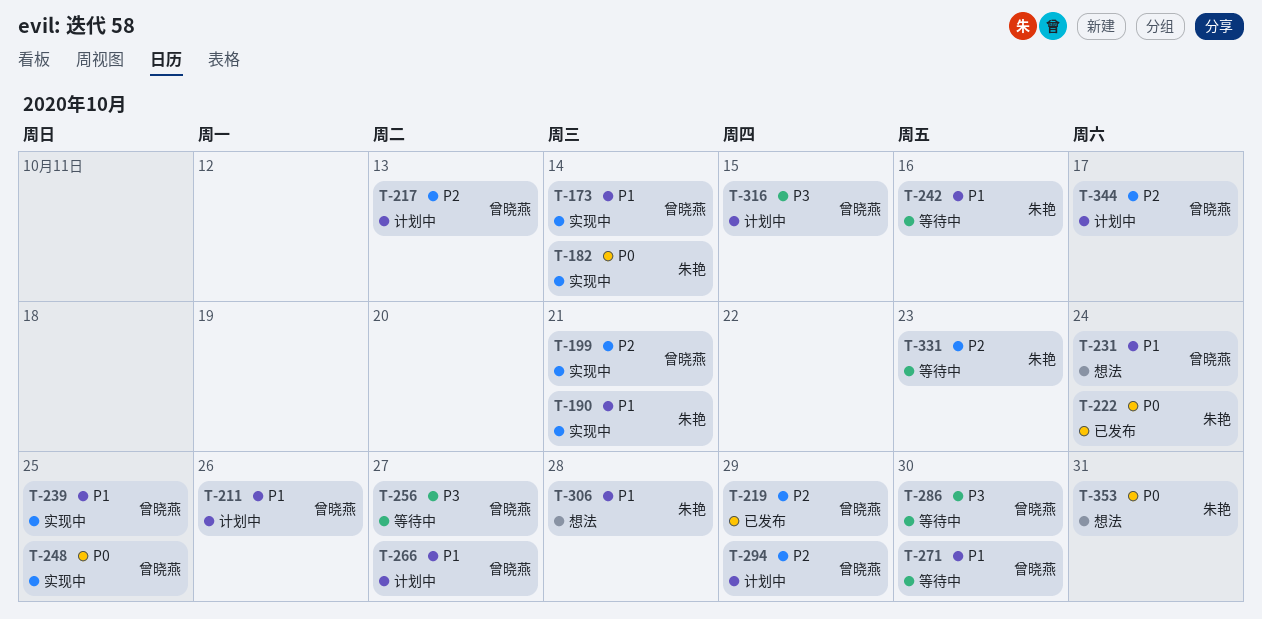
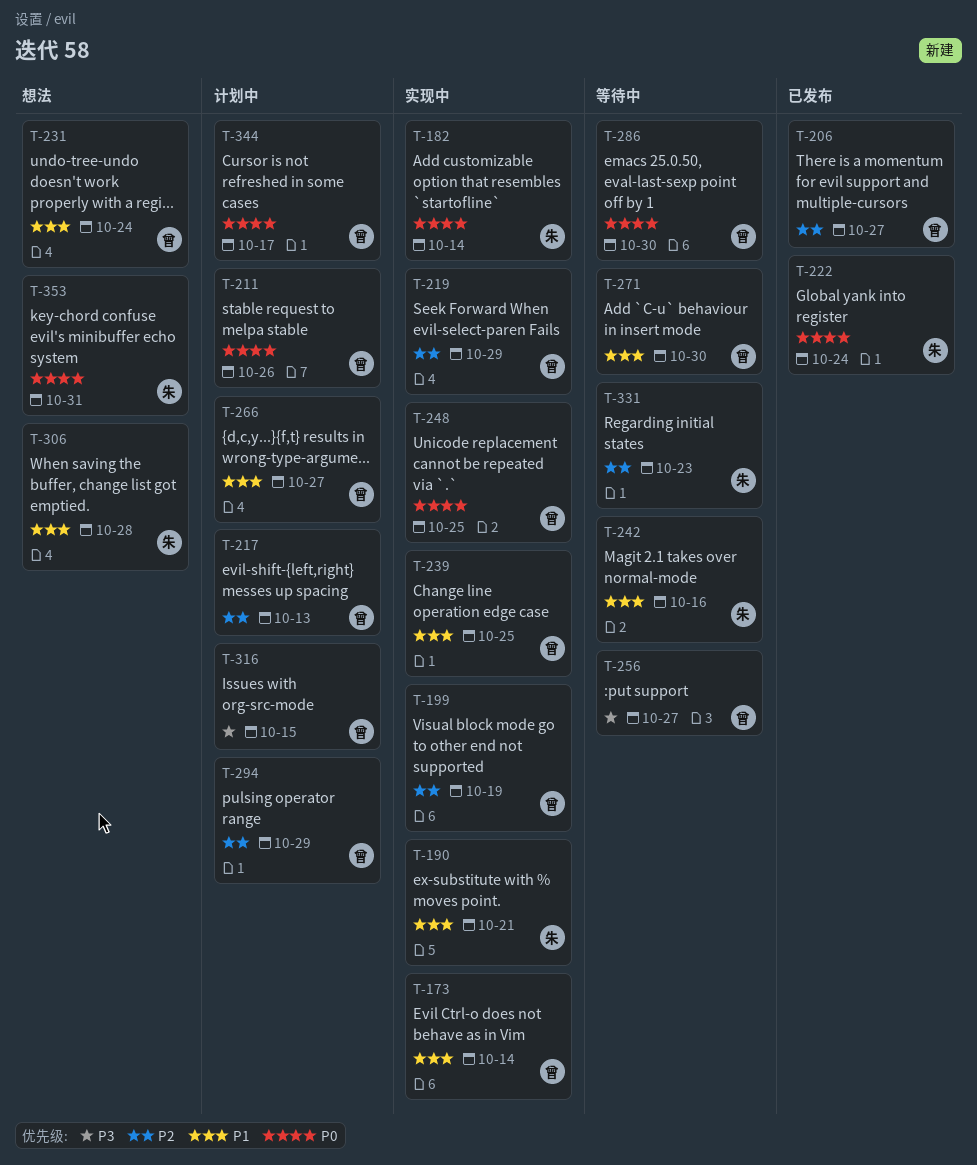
T-199, due: Oct 21 -> Oct 19
T-206: none -> present
T-211, priority: P1 -> P0
T-219, status: 已发布 -> 实现中
T-286, priority: P3 -> P0
T-344, priority: P2 -> P0

